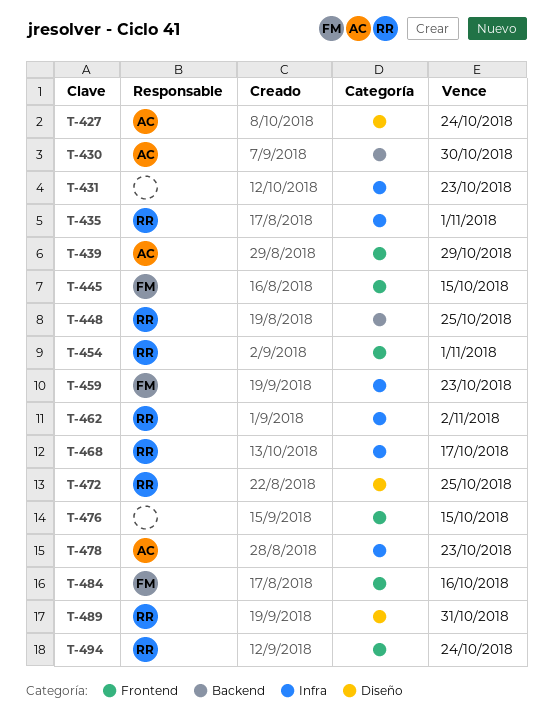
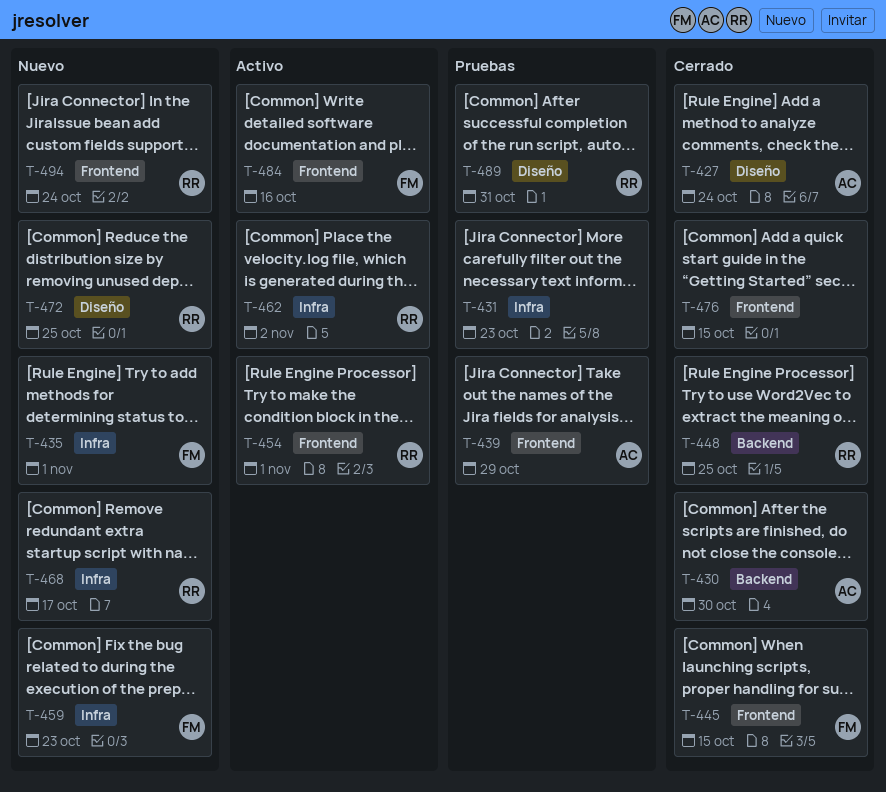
T-435, owner: RR -> FM
T-478: present -> none

